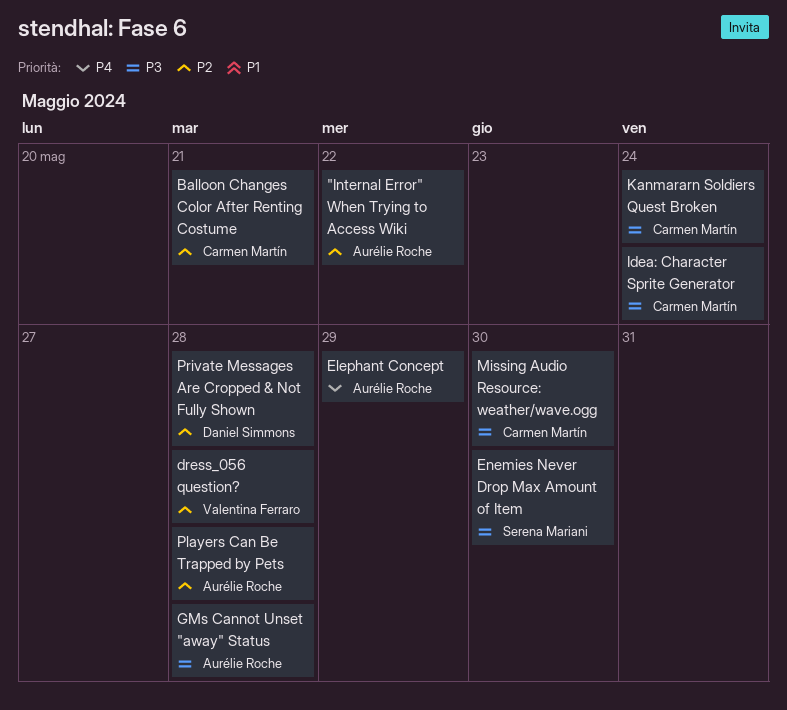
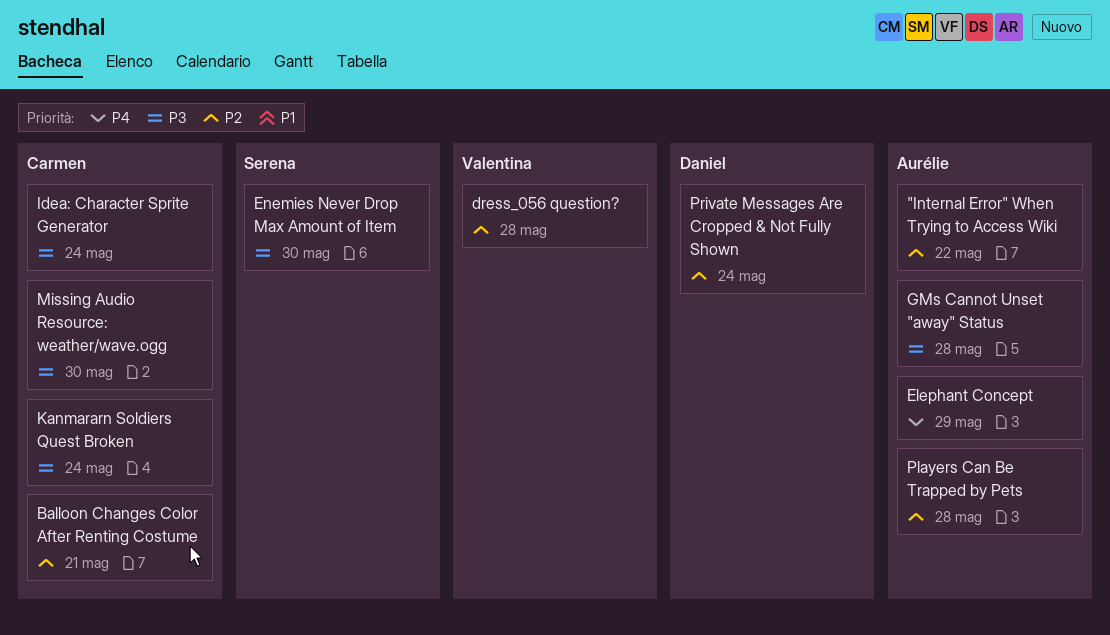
Private Messages Are Cropped & Not Fully Shown, due: May 28 -> May 24

